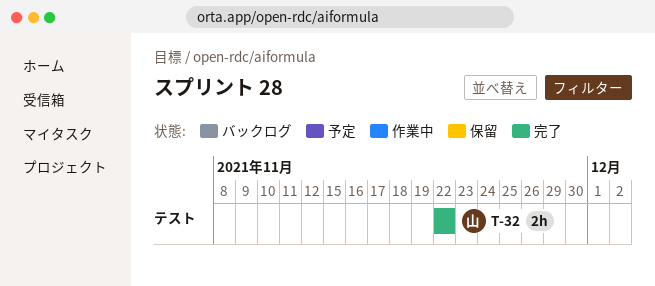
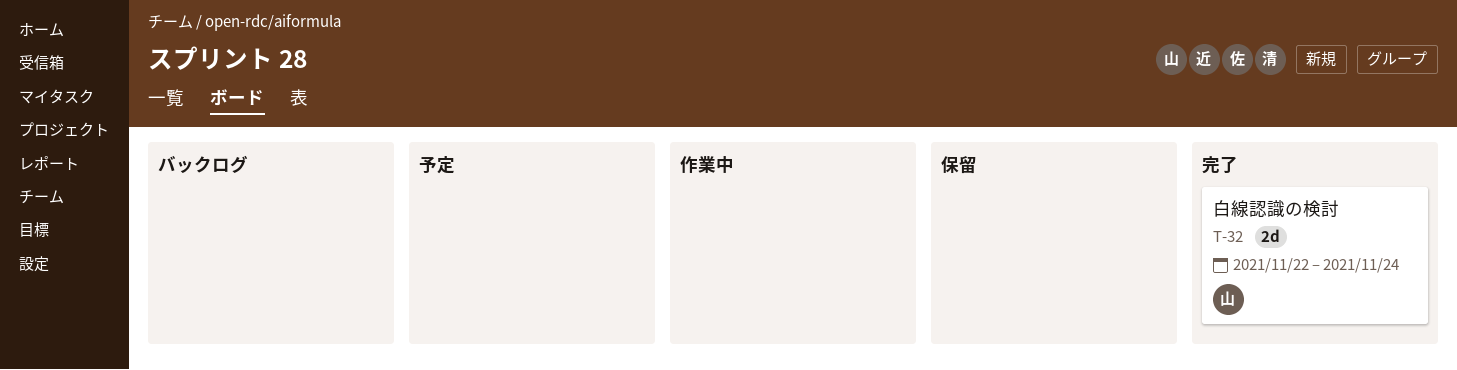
T-32, estimate: 2h -> 2d
T-32, due: Nov 22 -> Nov 24

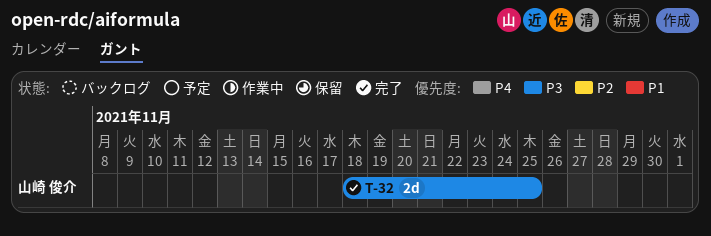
T-32, start: Nov 22 -> Nov 18
T-32, due: Nov 24 -> Nov 25

